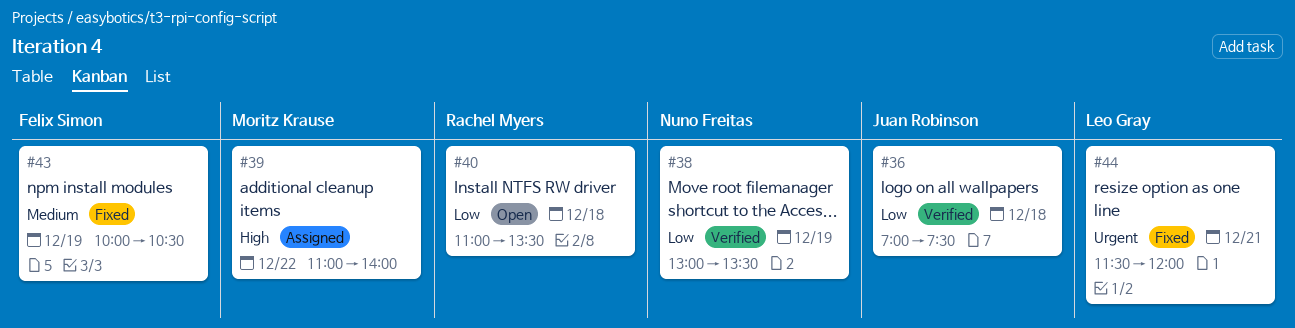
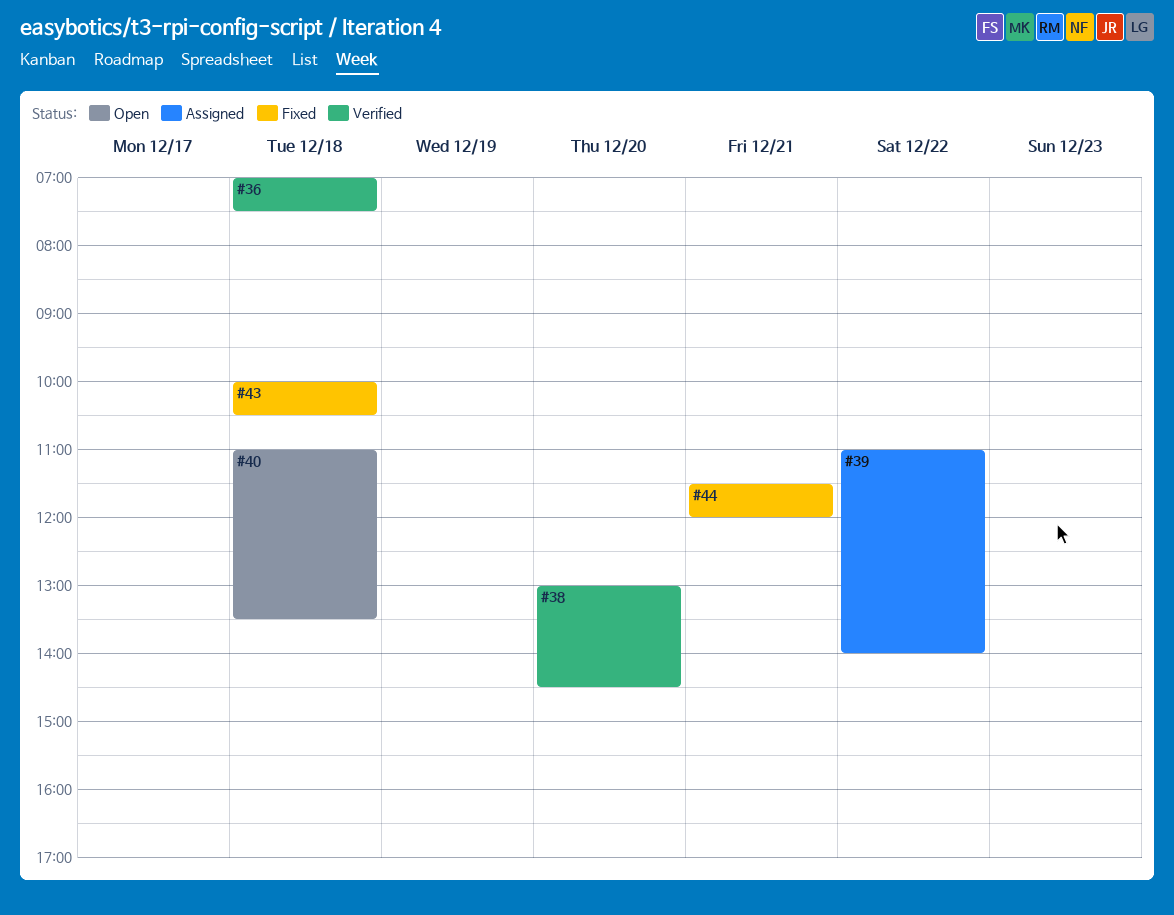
#38, day: Dec 19 -> Dec 20
#38, ends: 13:30 -> 14:30
#43, day: Dec 19 -> Dec 18

